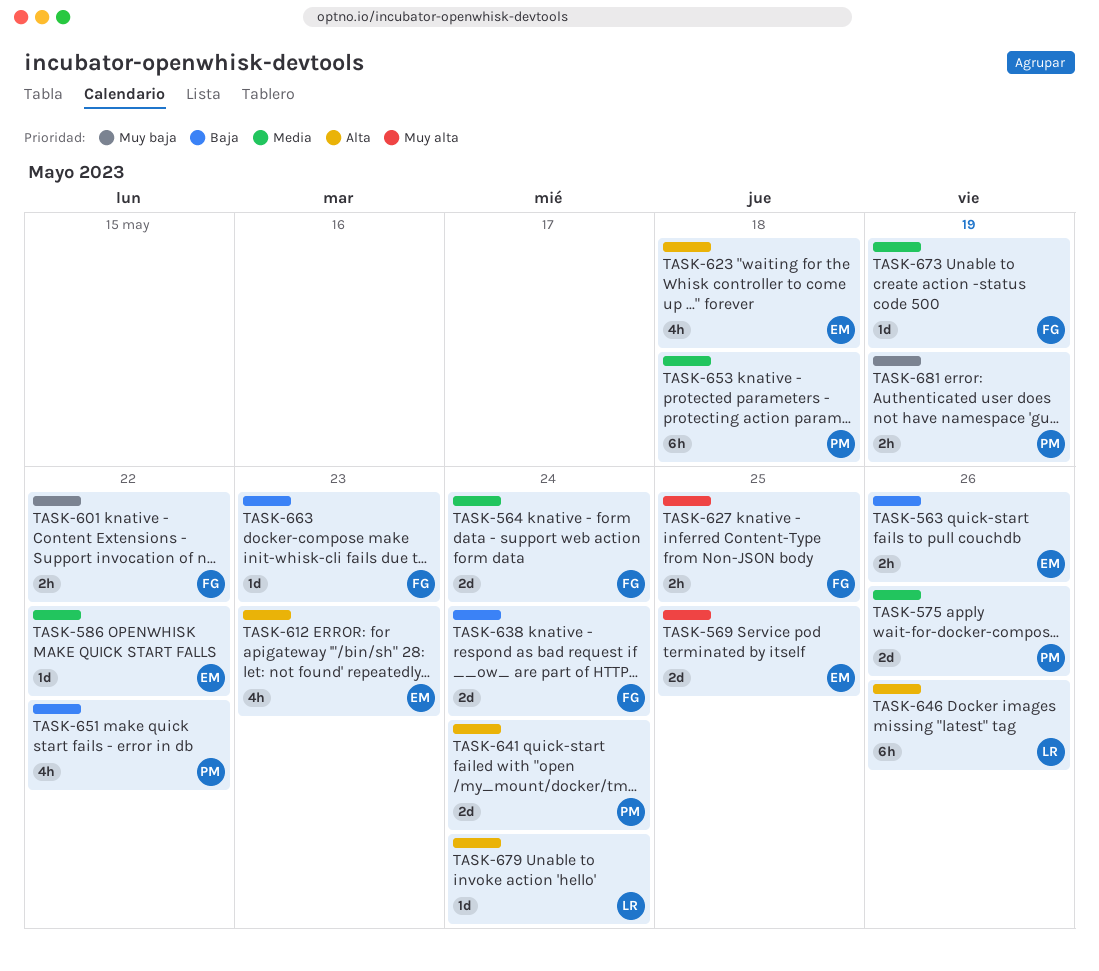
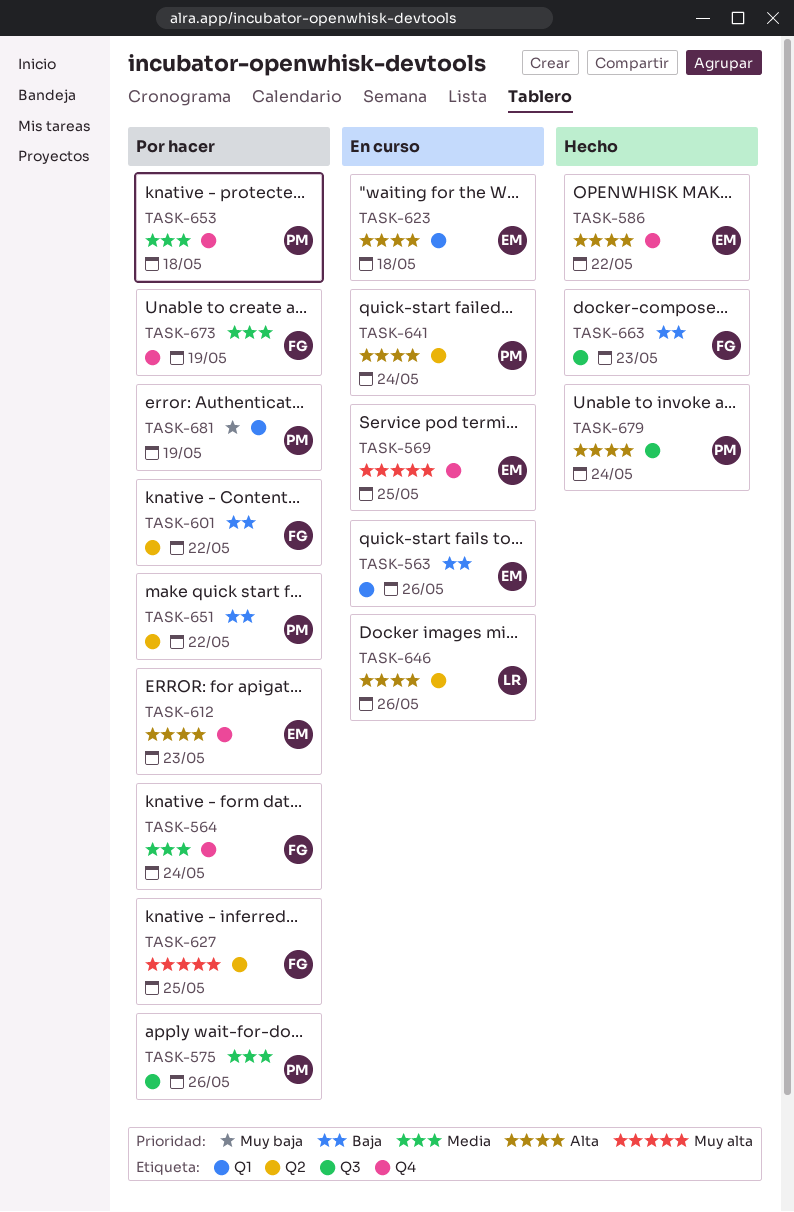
TASK-586, priority: Media -> Alta
TASK-601, priority: Muy baja -> Baja
TASK-638: present -> none
TASK-679, owner: LR -> PM

